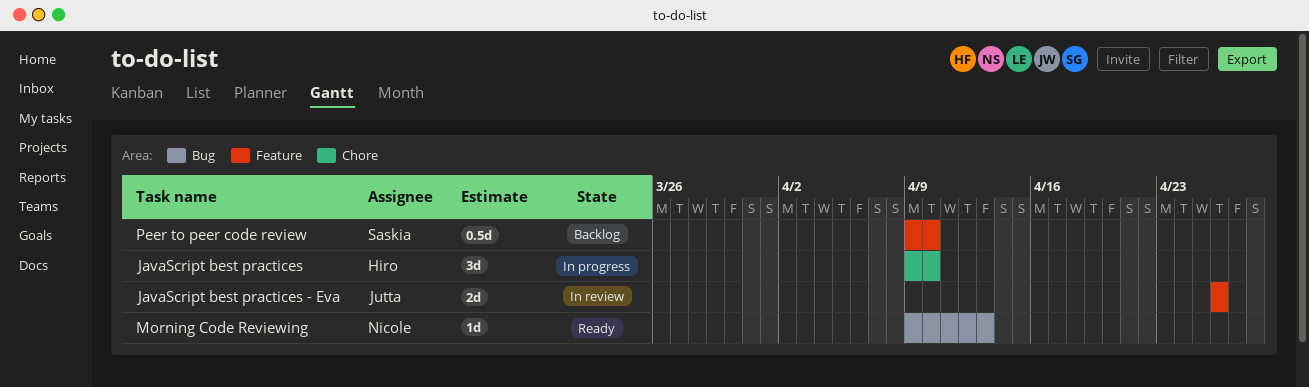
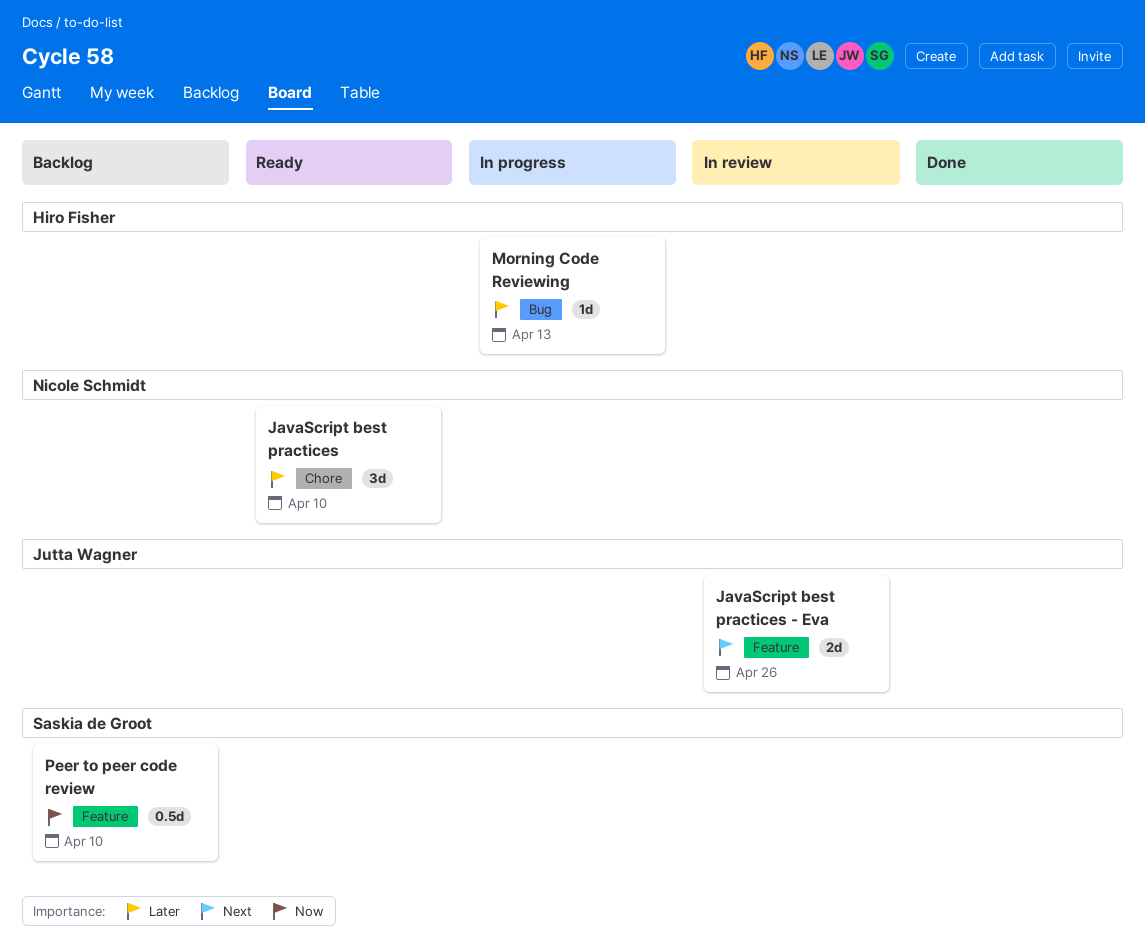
JavaScript best practices, status: In progress -> Ready
JavaScript best practices, owner: Hiro Fisher -> Nicole Schmidt
Morning Code Reviewing, status: Ready -> In progress
Morning Code Reviewing, owner: Nicole Schmidt -> Hiro Fisher

